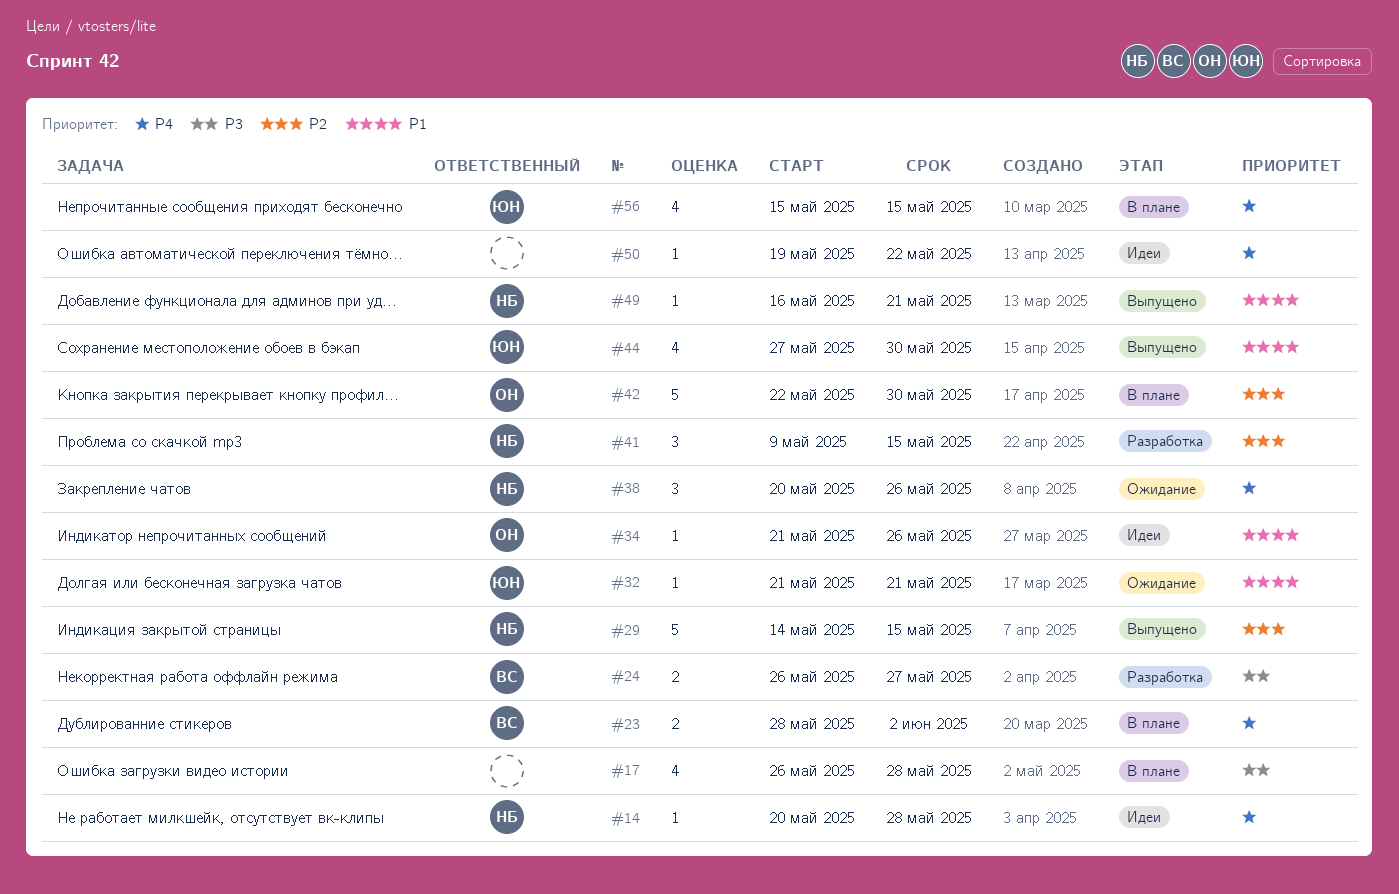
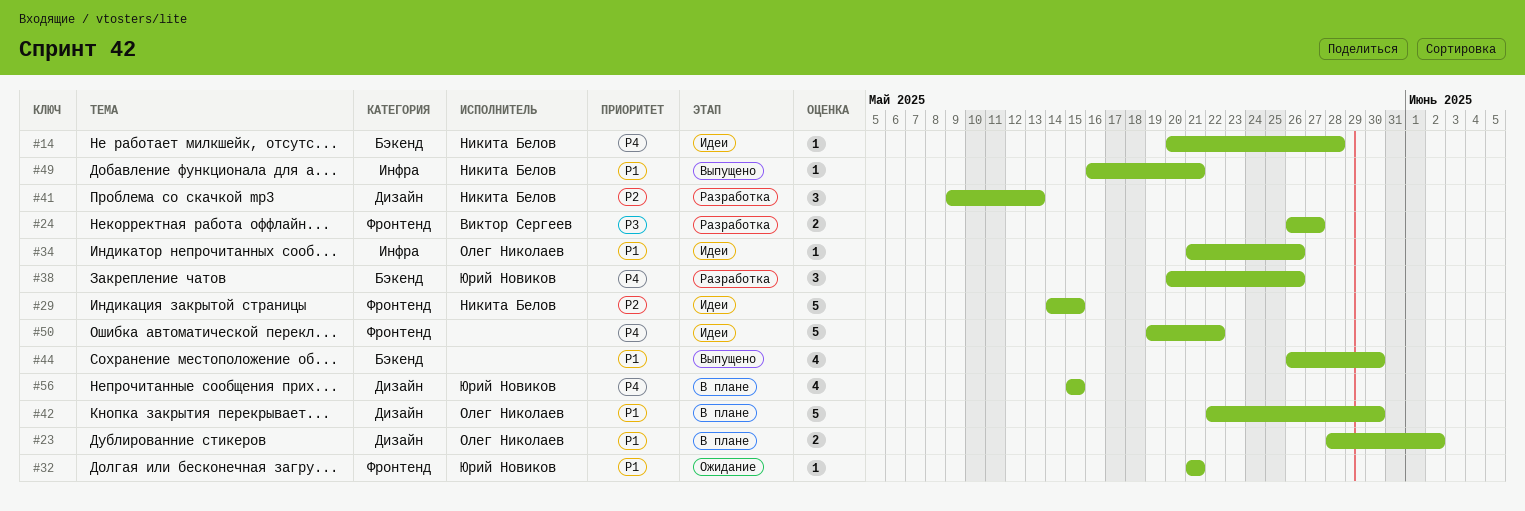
#17: present -> none
#23, owner: Виктор Сергеев -> Олег Николаев
#23, priority: P4 -> P1
#29, status: Выпущено -> Идеи
#38, status: Ожидание -> Разработка
#38, owner: Никита Белов -> Юрий Новиков
#41, due: May 15 -> May 13
#42, priority: P2 -> P1
#44, owner: Юрий Новиков -> none
#44, start: May 27 -> May 26
#50, estimate: 1 -> 5

